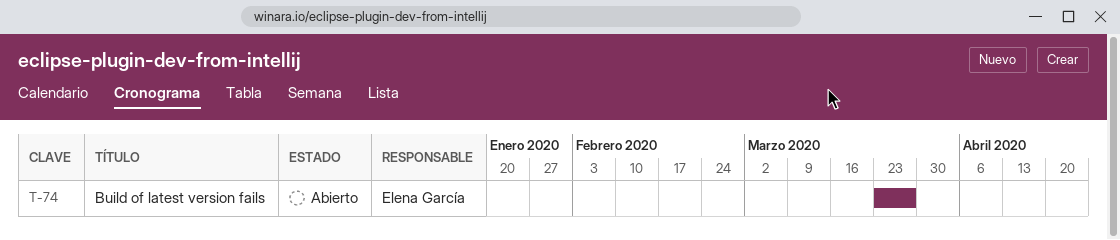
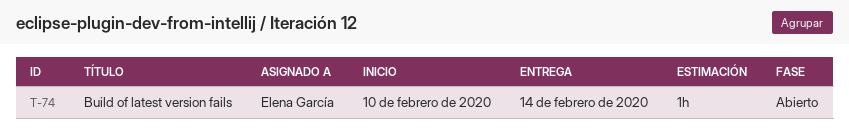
T-74, start: Mar 23 -> Feb 10
T-74, due: Mar 27 -> Feb 14

